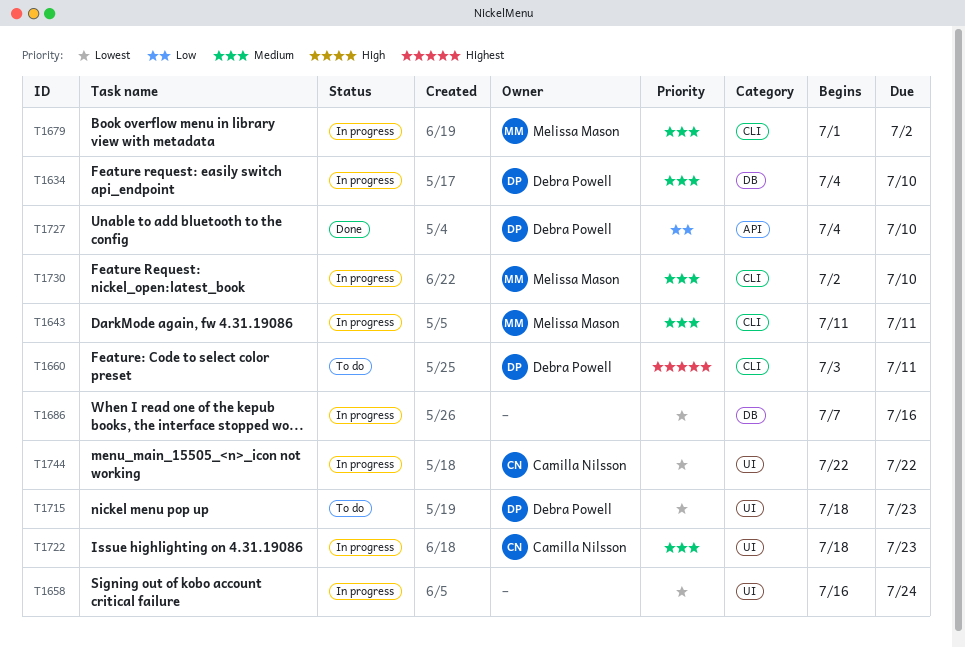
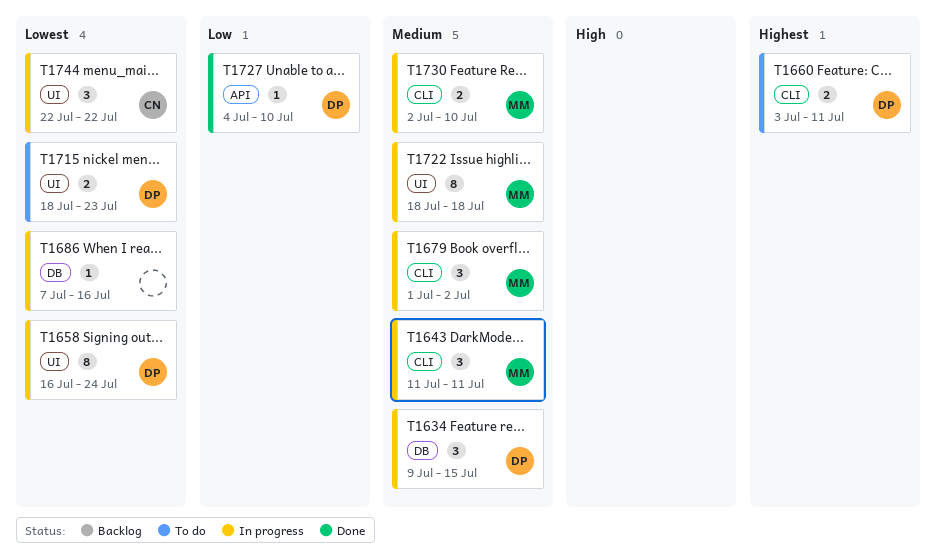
T1634, start: Jul 4 -> Jul 9
T1634, due: Jul 10 -> Jul 15
T1658, owner: none -> Debra Powell
T1722, owner: Camilla Nilsson -> Melissa Mason
T1722, due: Jul 23 -> Jul 18

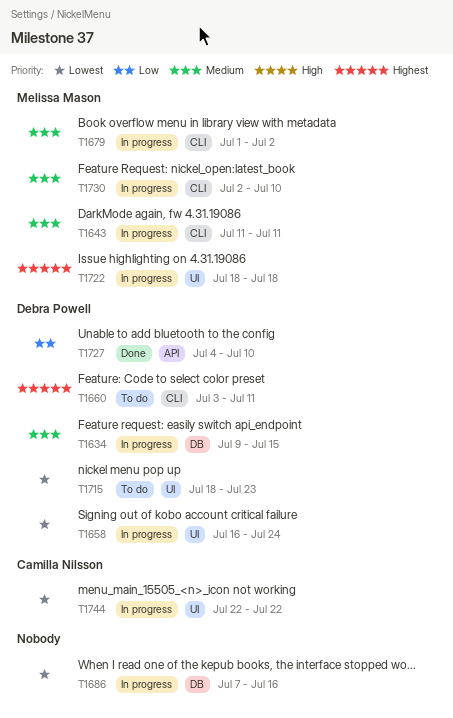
T1722, priority: Medium -> Highest

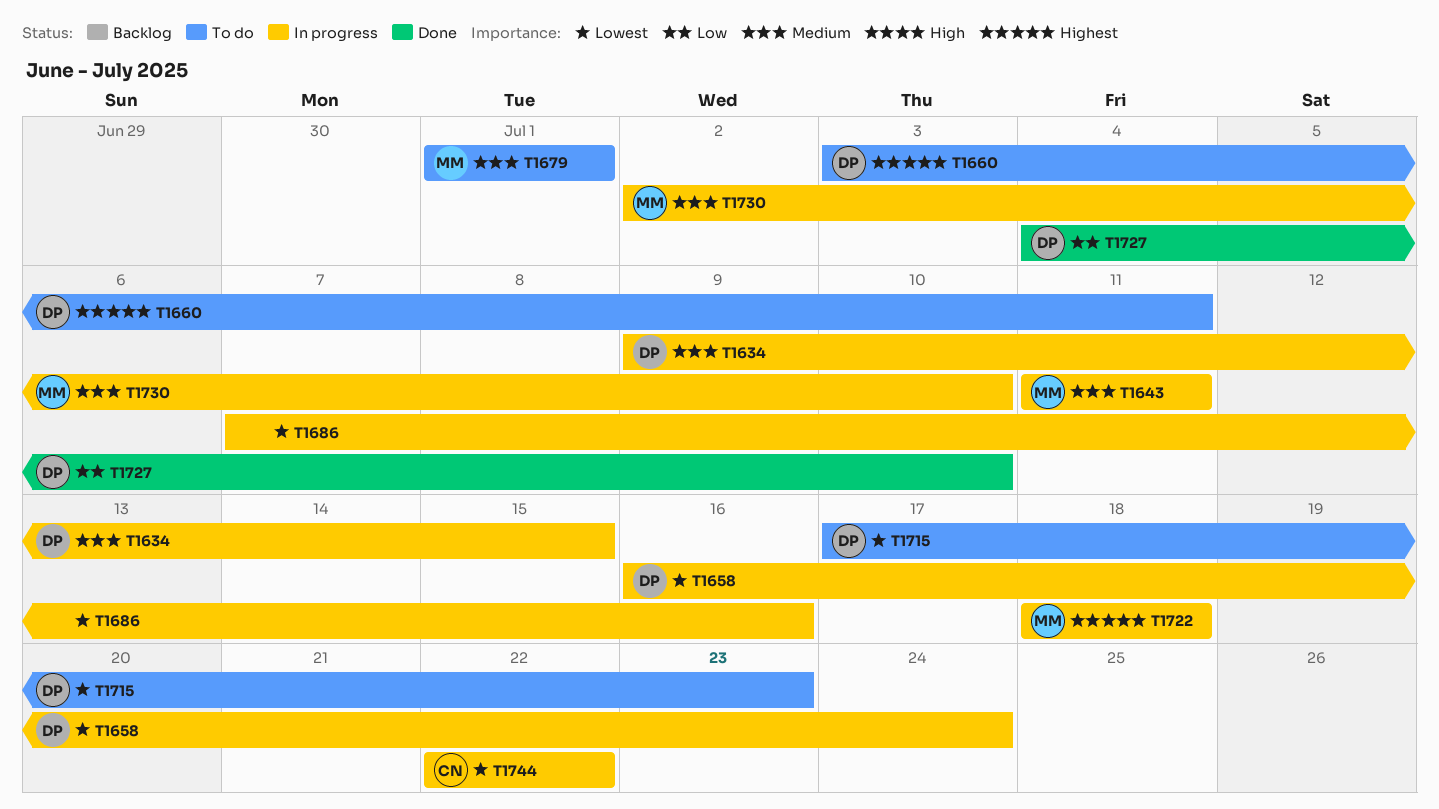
T1679, status: In progress -> To do
T1679, due: Jul 2 -> Jul 1
T1715, start: Jul 18 -> Jul 17

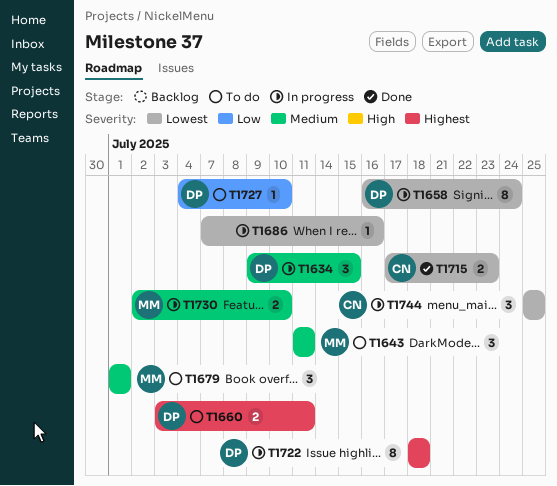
T1643, status: In progress -> To do
T1715, status: To do -> Done
T1715, owner: DP -> CN
T1722, owner: MM -> DP
T1727, status: Done -> To do
T1744, start: Jul 22 -> Jul 25
T1744, due: Jul 22 -> Jul 25

